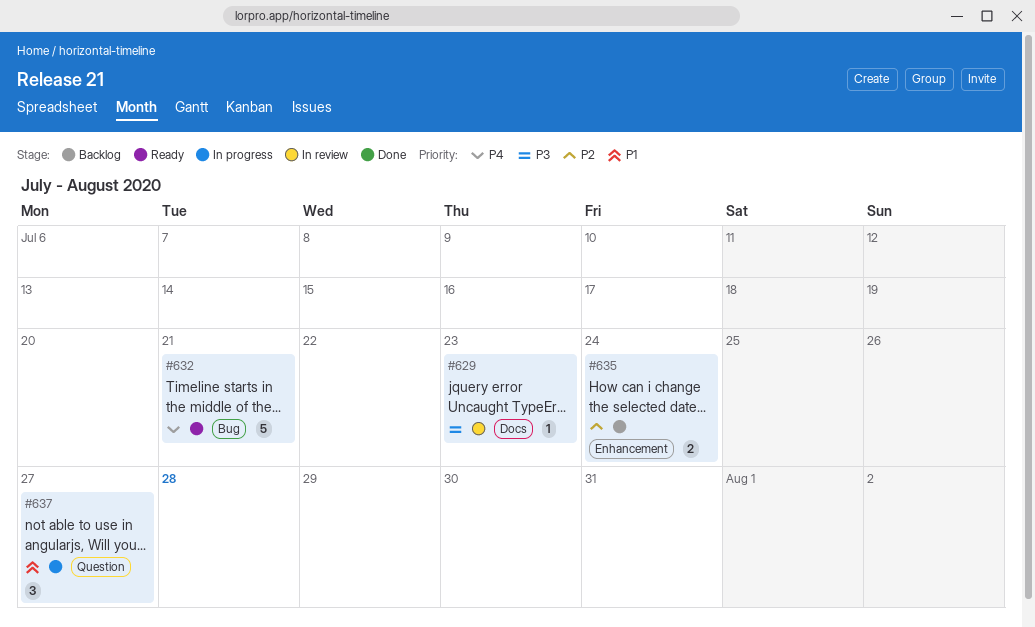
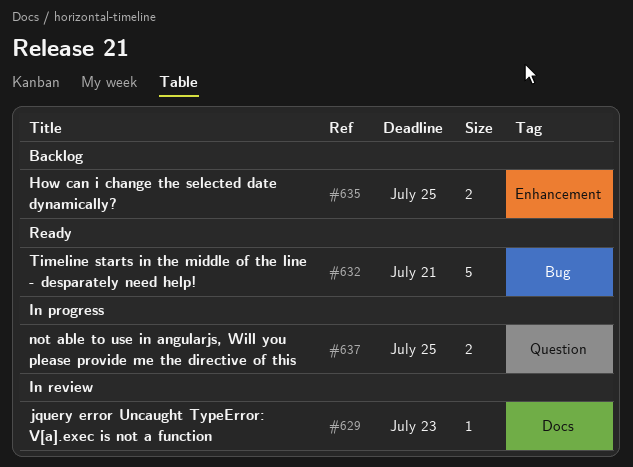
#635, due: Jul 24 -> Jul 25
#637, estimate: 3 -> 2
#637, due: Jul 27 -> Jul 25

